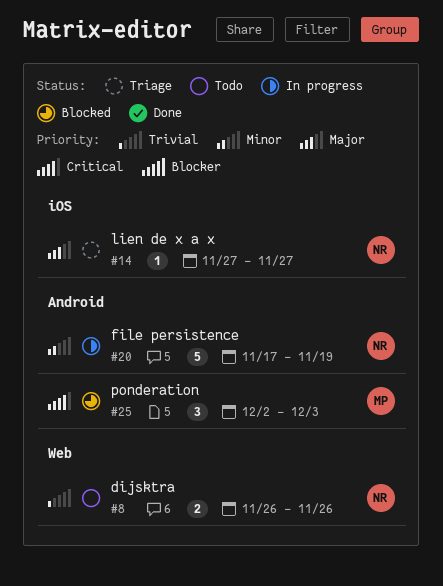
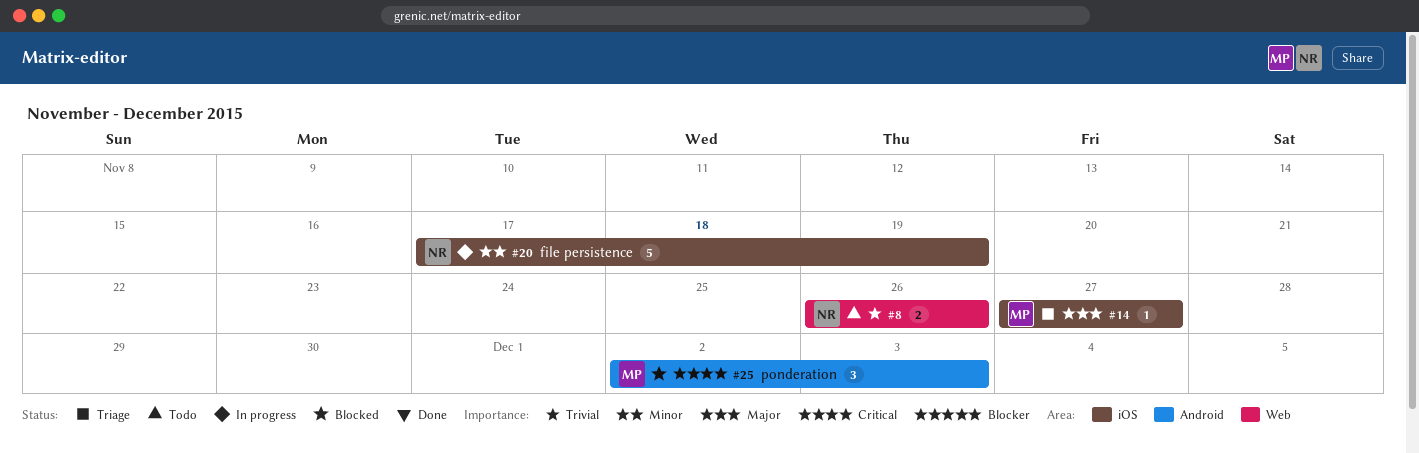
#14, owner: NR -> MP
#20, label: Android -> iOS

